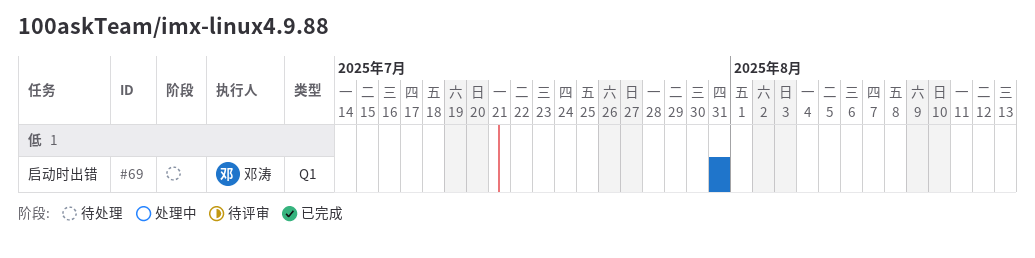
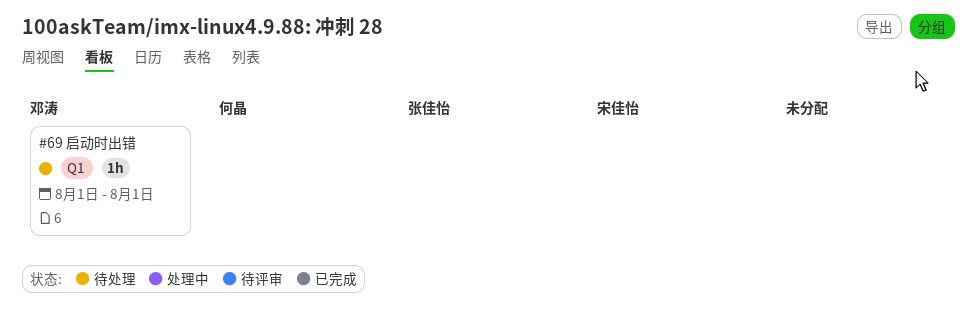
#69, start: Jul 31 -> Aug 1
#69, due: Jul 31 -> Aug 1

